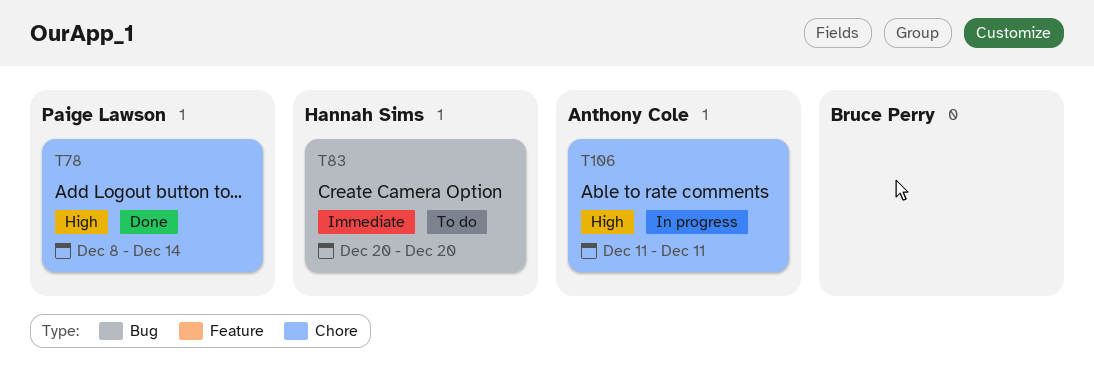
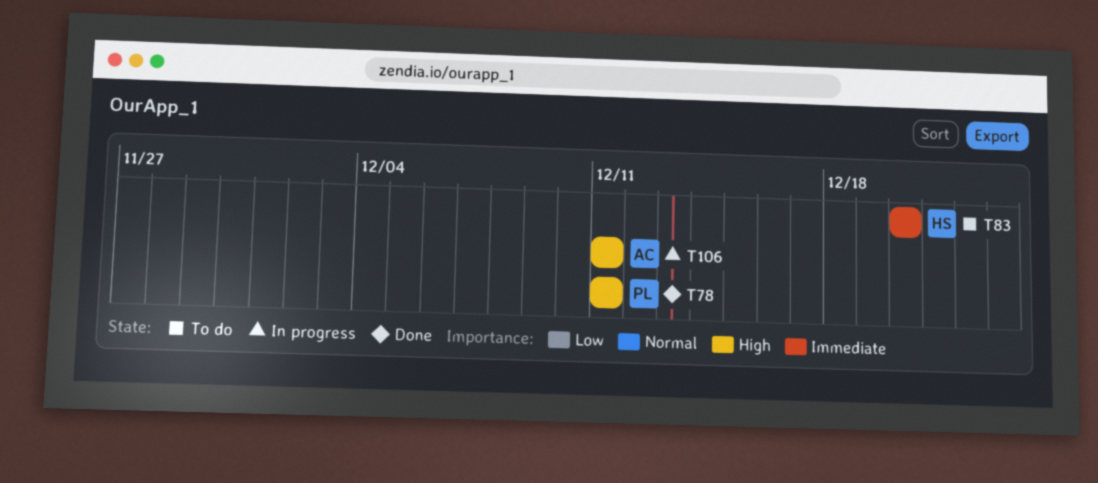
T78, start: Dec 8 -> Dec 11
T78, due: Dec 14 -> Dec 11

